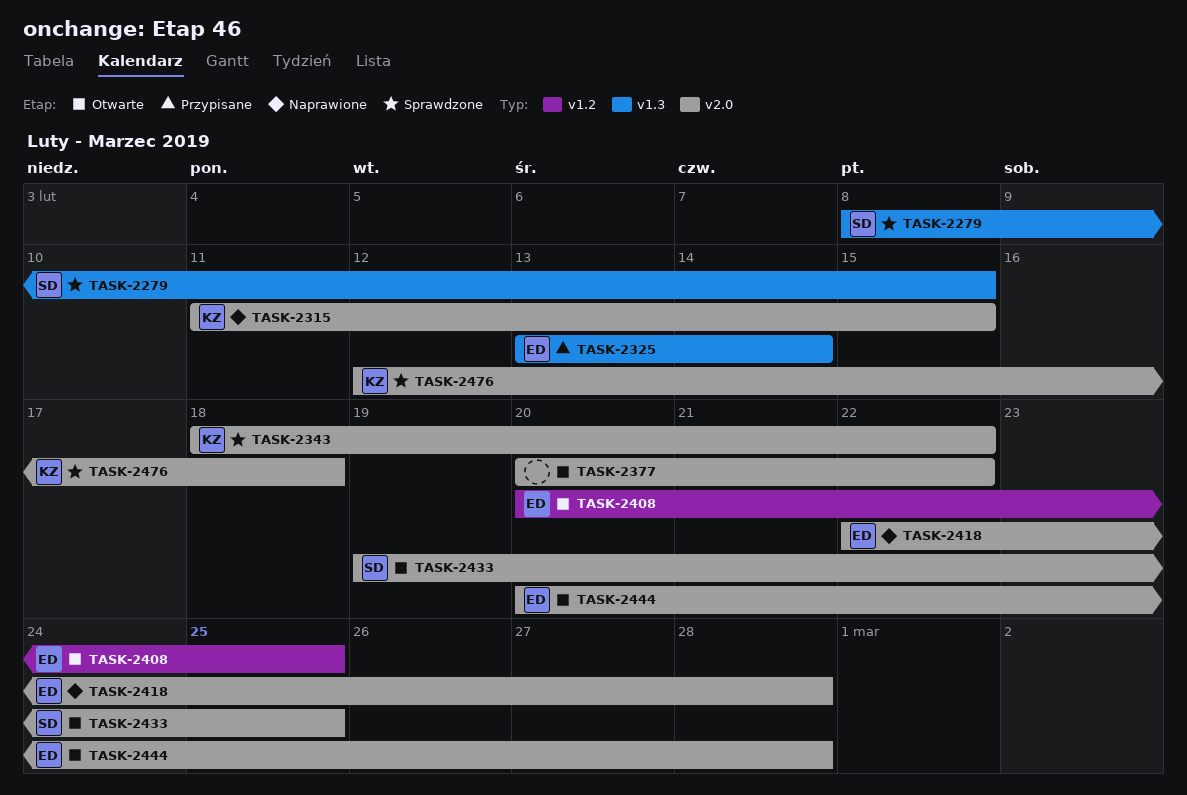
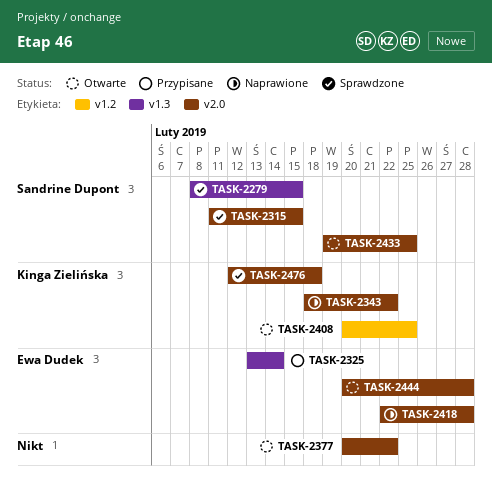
TASK-2315, status: Naprawione -> Sprawdzone
TASK-2315, owner: Kinga Zielińska -> Sandrine Dupont
TASK-2343, status: Sprawdzone -> Naprawione
TASK-2408, owner: Ewa Dudek -> Kinga Zielińska

